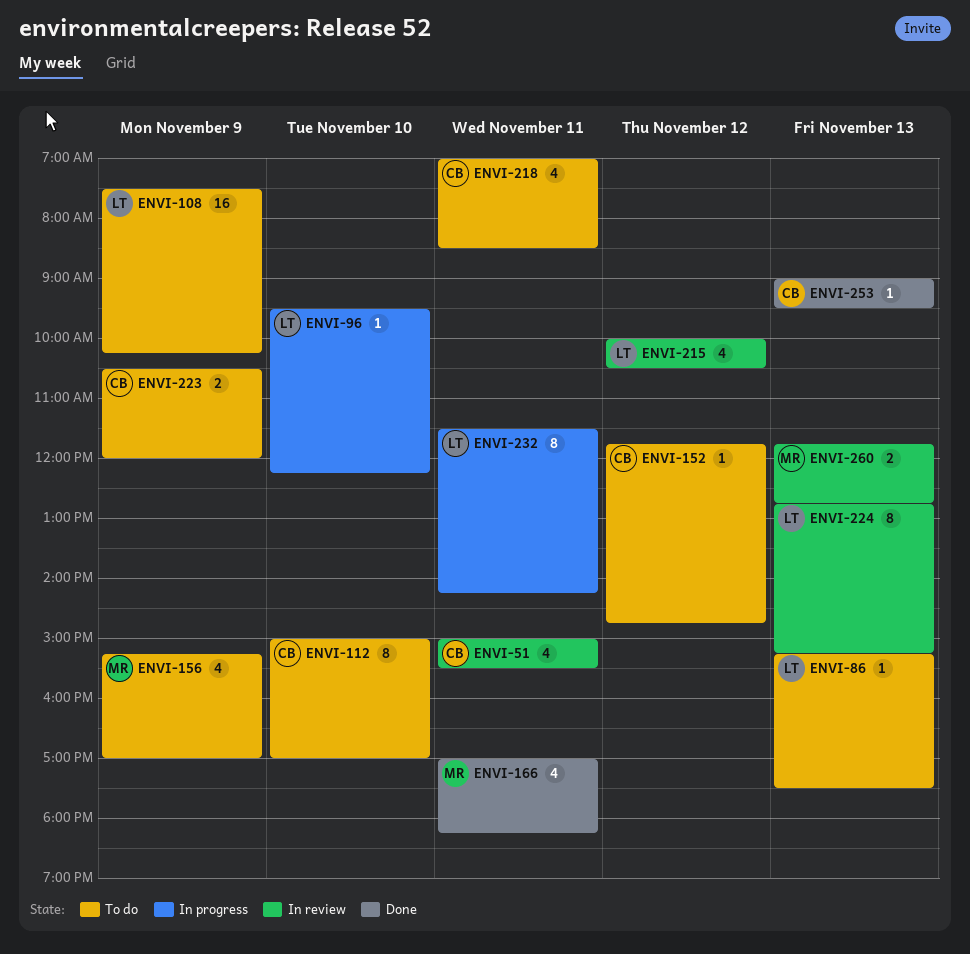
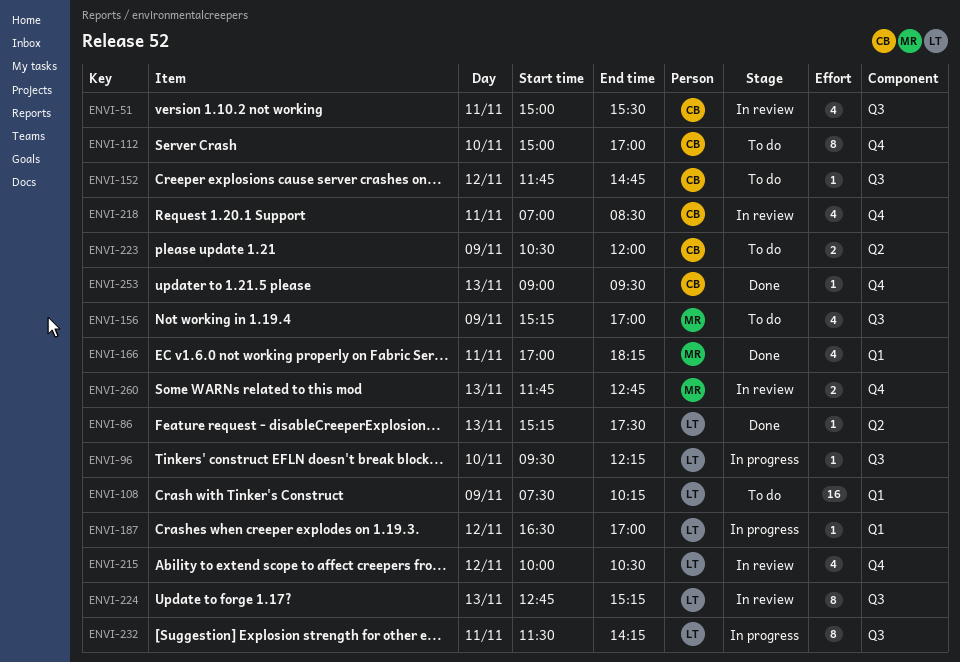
ENVI-86, status: To do -> Done
ENVI-187: none -> present
ENVI-218, status: To do -> In review

